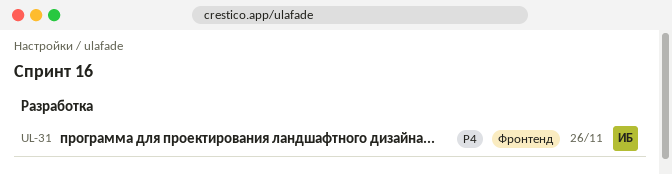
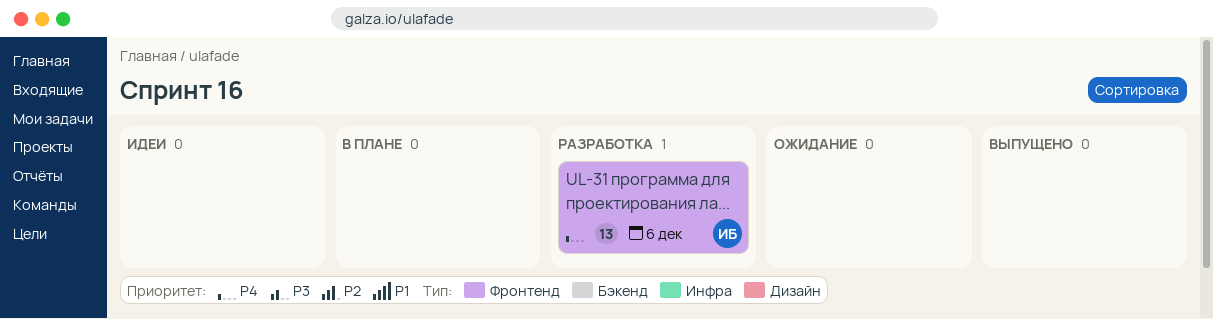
UL-31, due: Nov 26 -> Dec 6

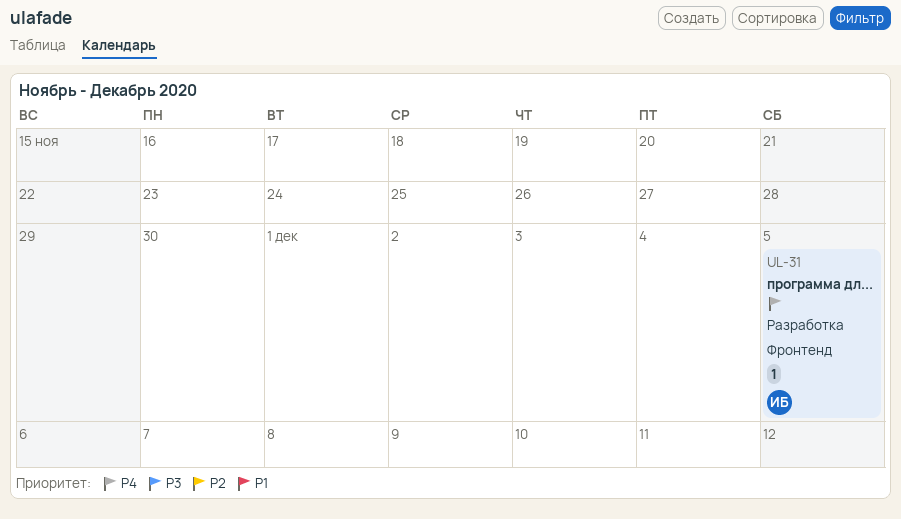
UL-31, estimate: 13 -> 1
UL-31, due: Dec 6 -> Dec 5

